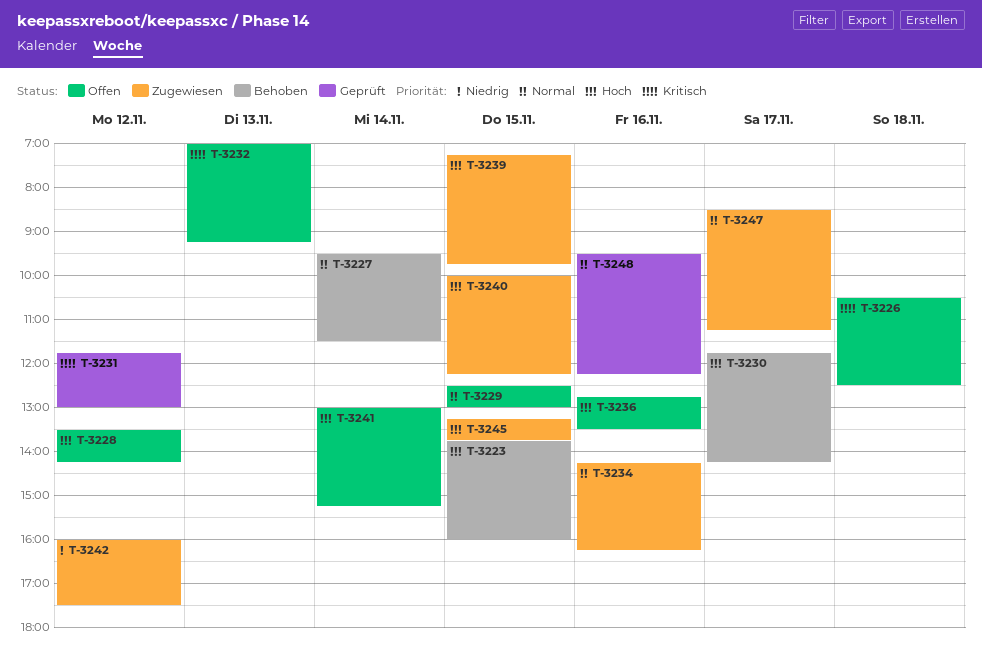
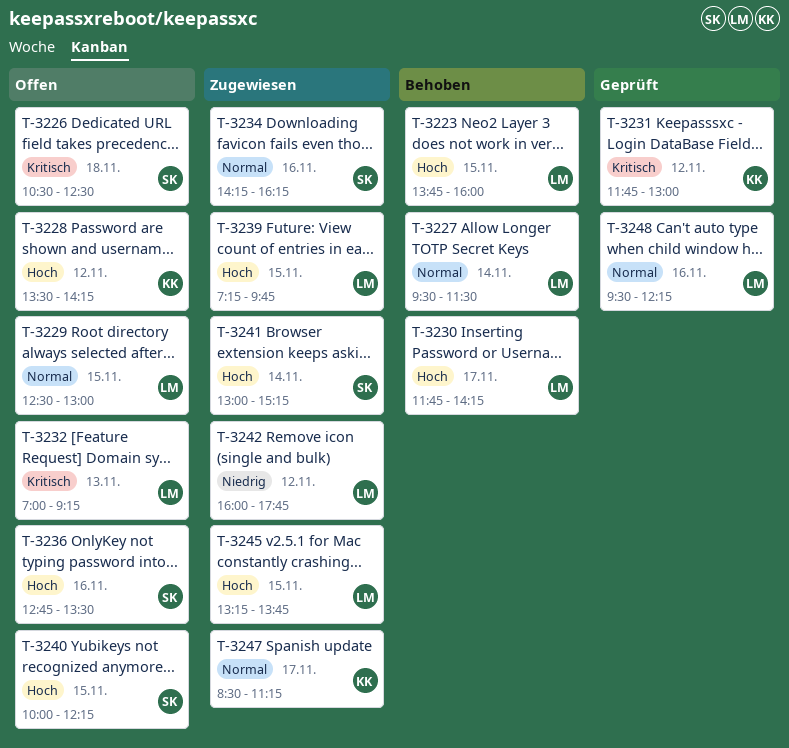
T-3240, status: Zugewiesen -> Offen
T-3241, status: Offen -> Zugewiesen
T-3242, ends: 17:30 -> 17:45

